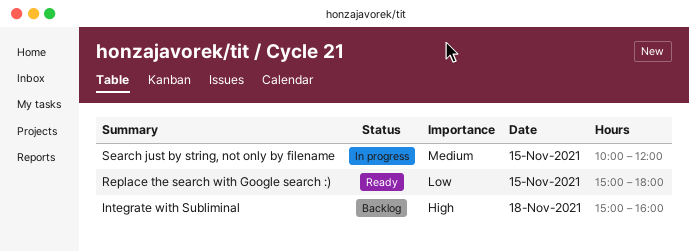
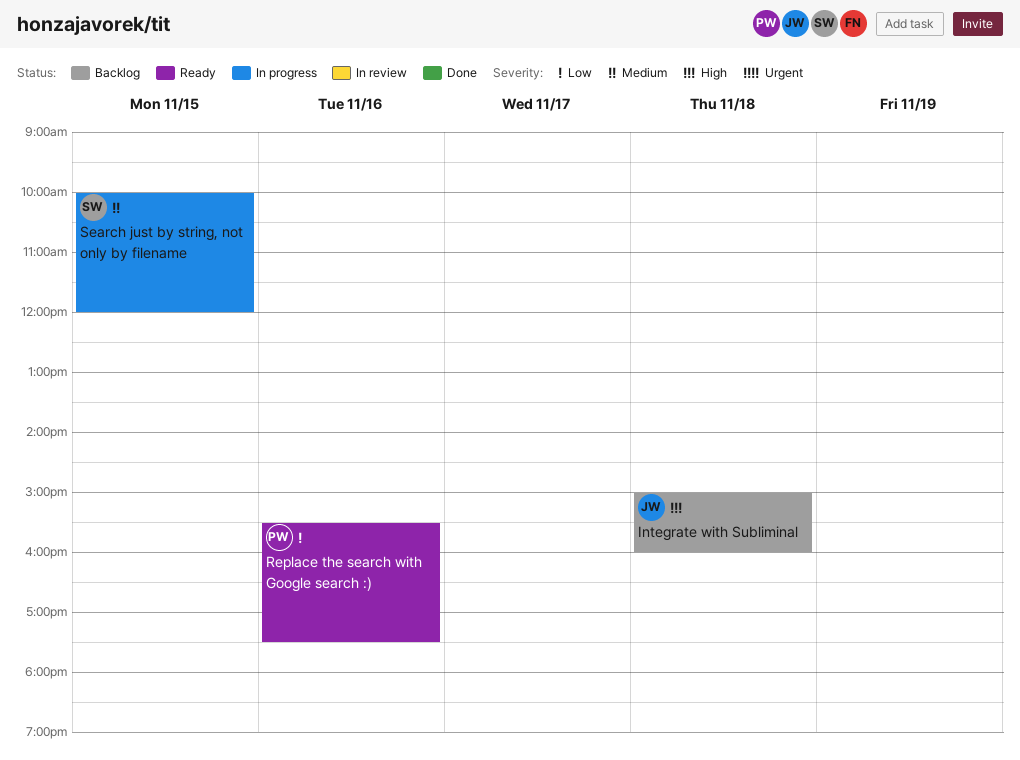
Replace the search with Google search :), day: Nov 15 -> Nov 16
Replace the search with Google search :), begins: 15:00 -> 15:30
Replace the search with Google search :), ends: 18:00 -> 17:30

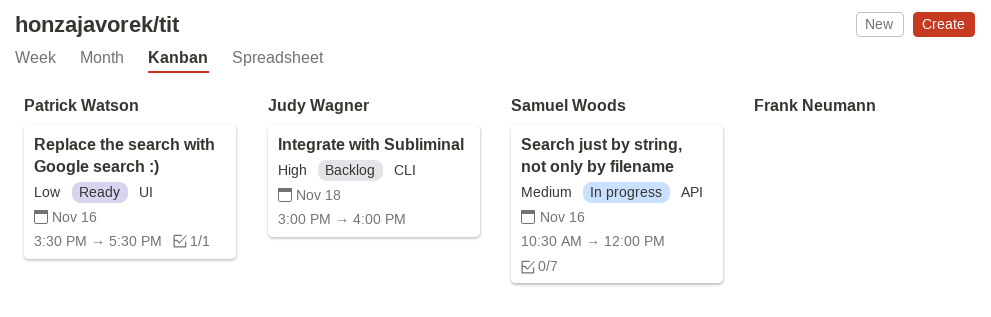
Search just by string, not only by filename, day: Nov 15 -> Nov 16
Search just by string, not only by filename, begins: 10:00 -> 10:30

